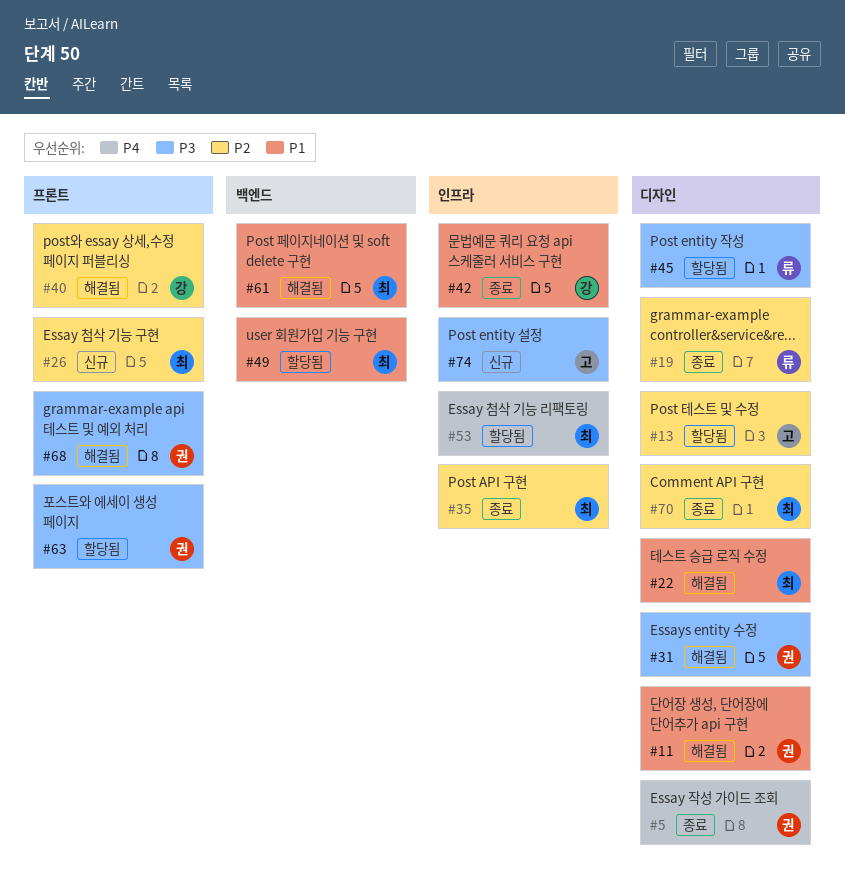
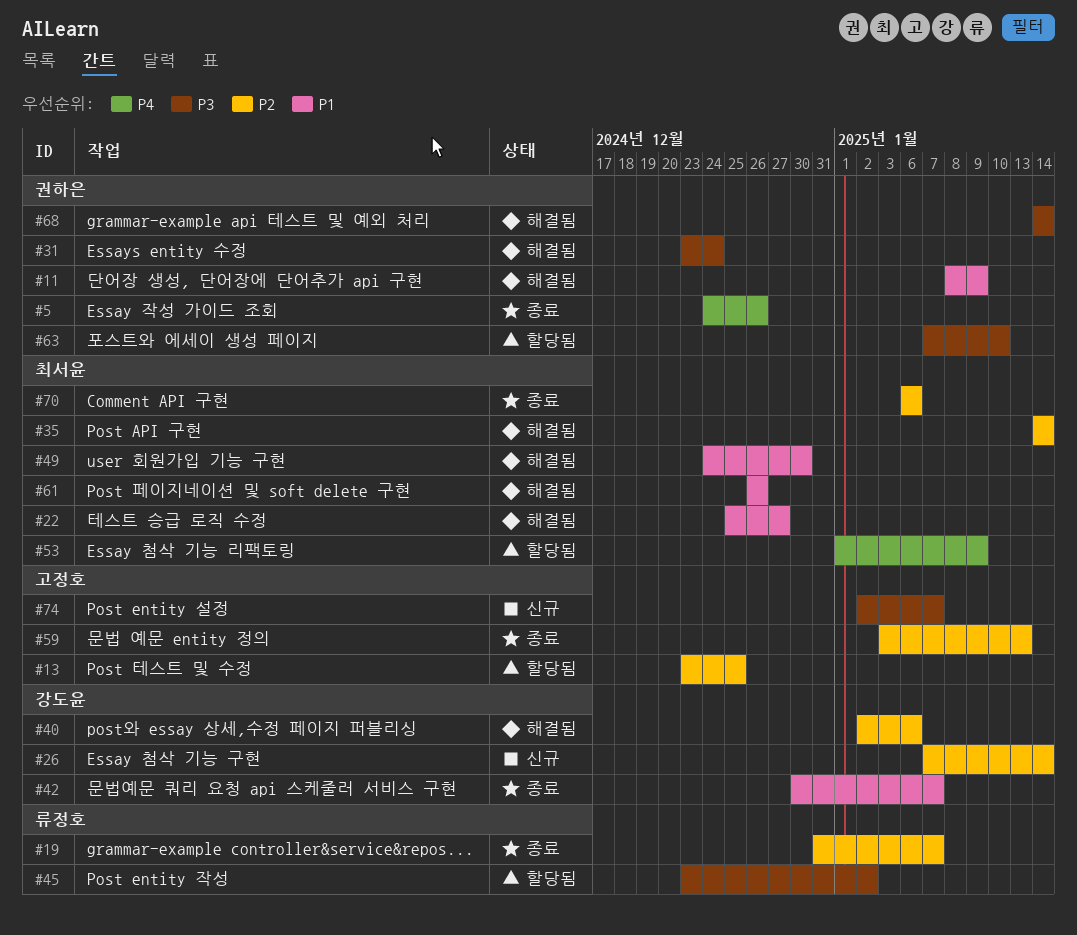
#26, owner: 최서윤 -> 강도윤
#35, status: 종료 -> 해결됨
#49, status: 할당됨 -> 해결됨
#59: none -> present

